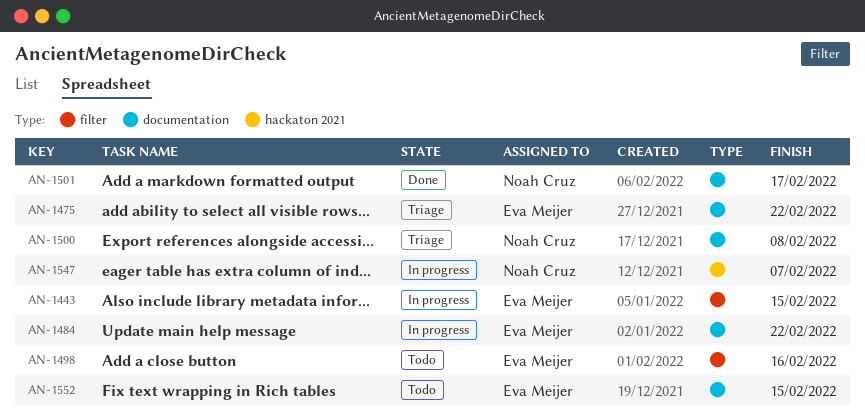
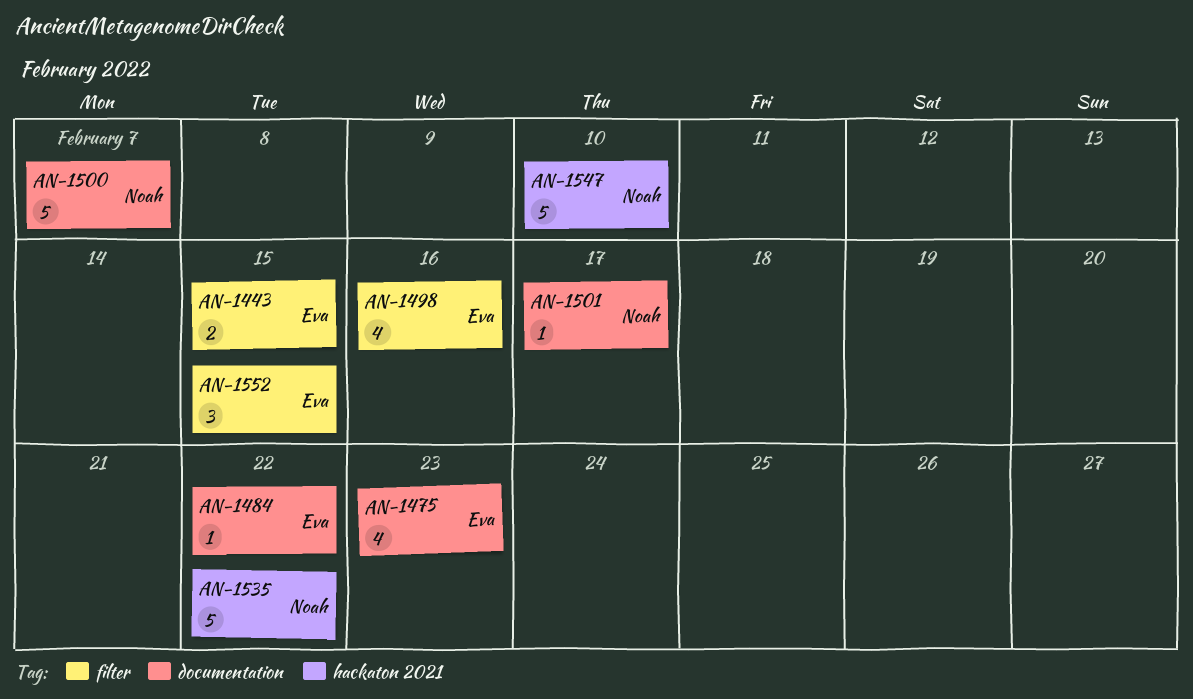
AN-1475, due: Feb 22 -> Feb 23
AN-1500, due: Feb 8 -> Feb 7
AN-1535: none -> present
AN-1547, due: Feb 7 -> Feb 10
AN-1552, label: documentation -> filter

